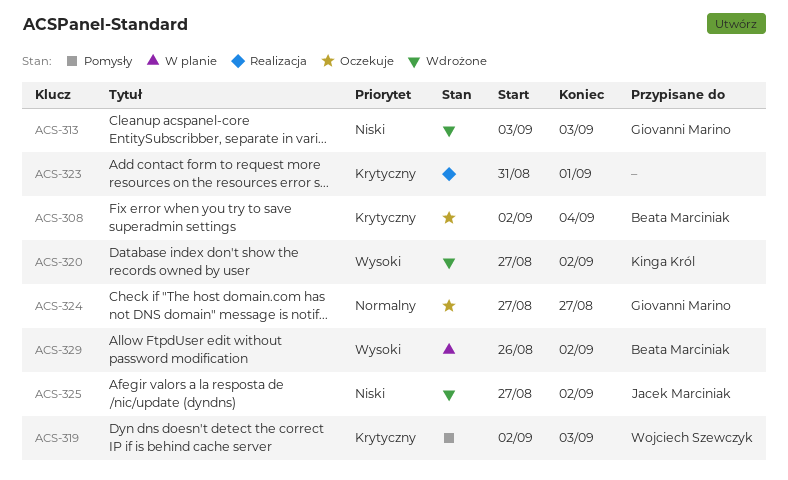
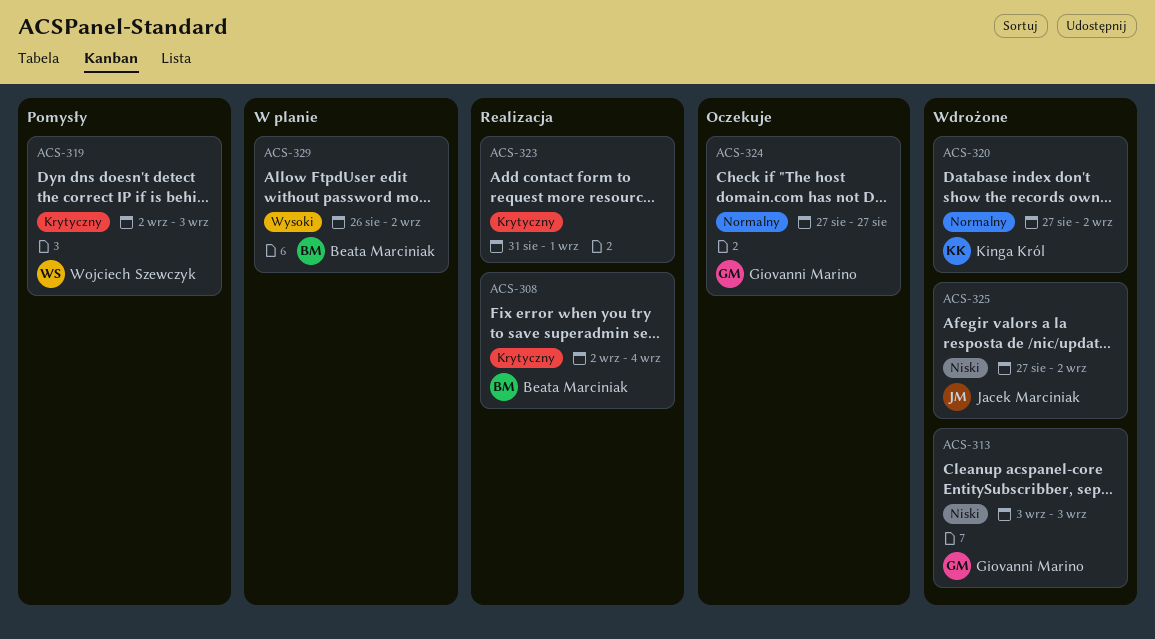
ACS-308, status: Oczekuje -> Realizacja
ACS-320, priority: Wysoki -> Normalny

